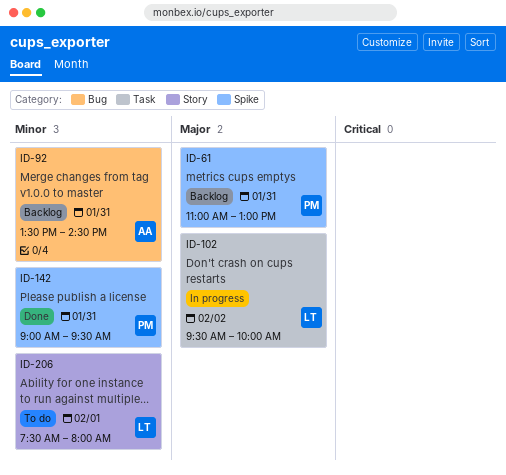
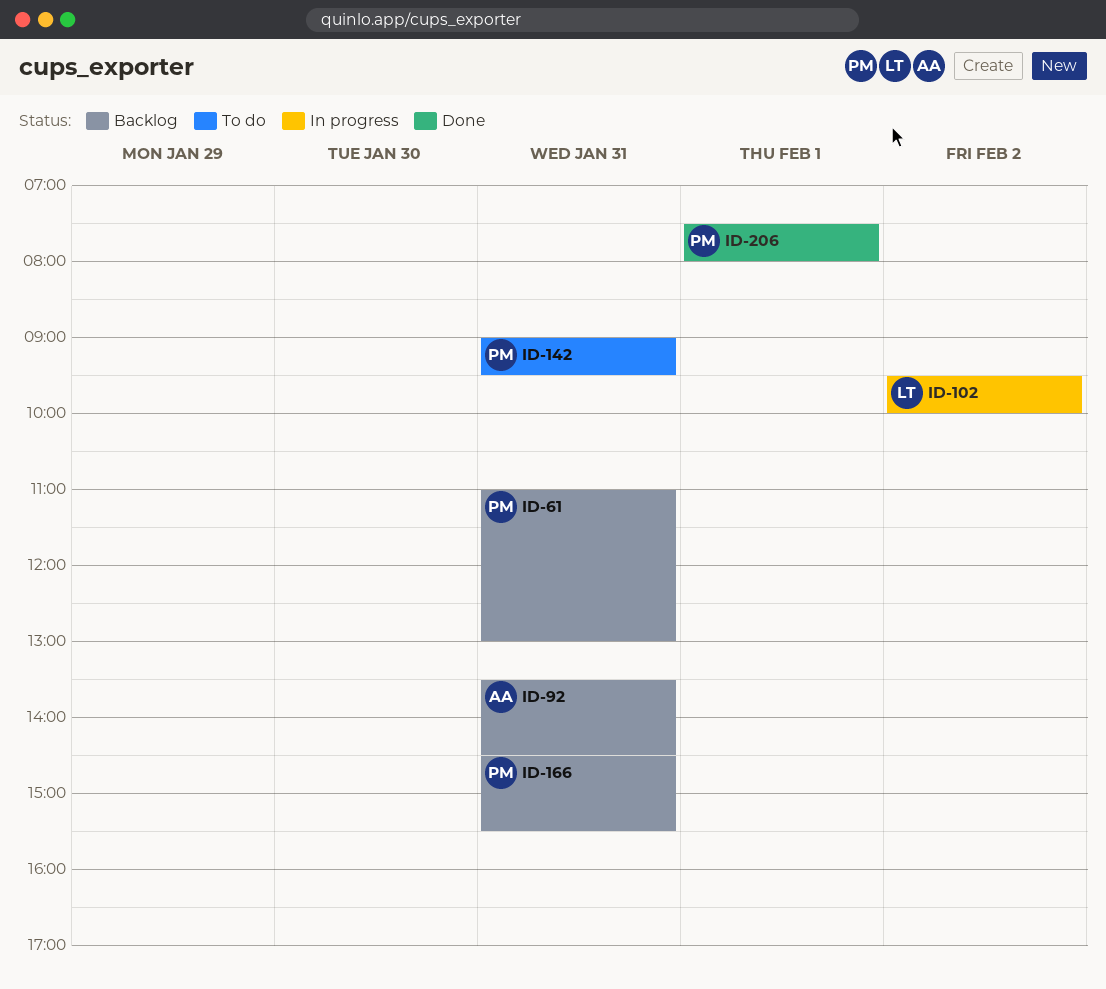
ID-142, status: Done -> To do
ID-166: none -> present
ID-206, status: To do -> Done
ID-206, owner: LT -> PM

